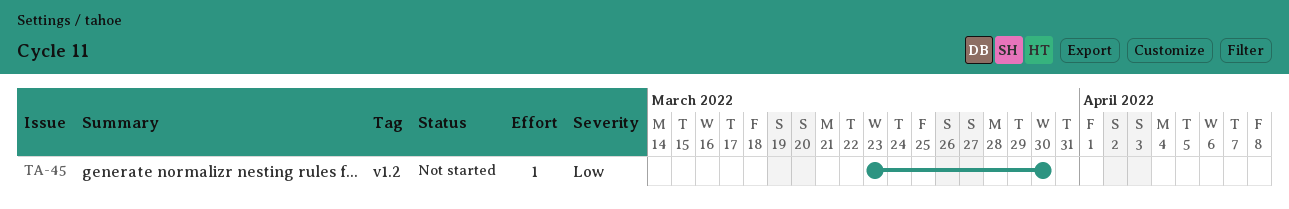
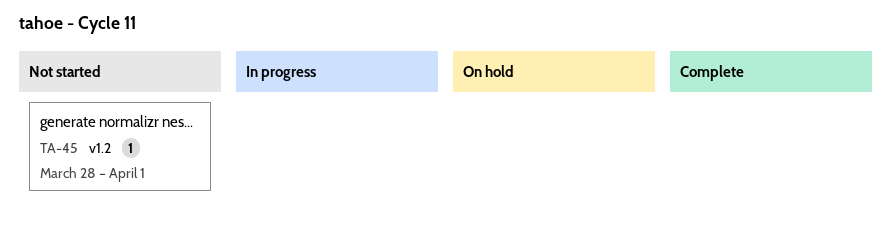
TA-45, start: Mar 23 -> Mar 28
TA-45, due: Mar 30 -> Apr 1

